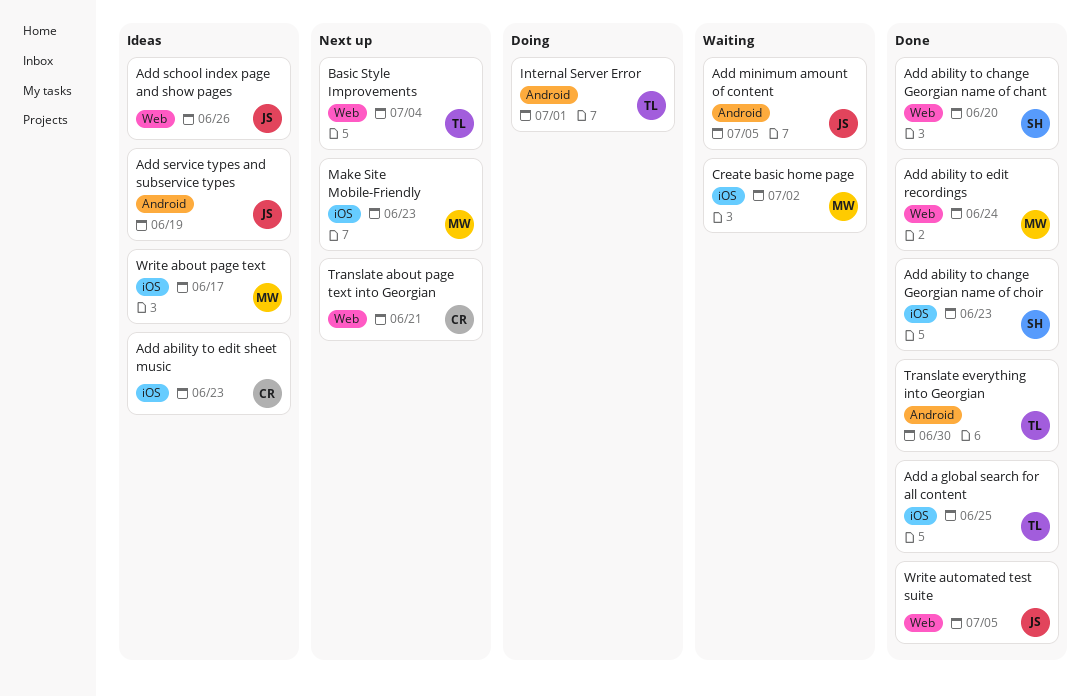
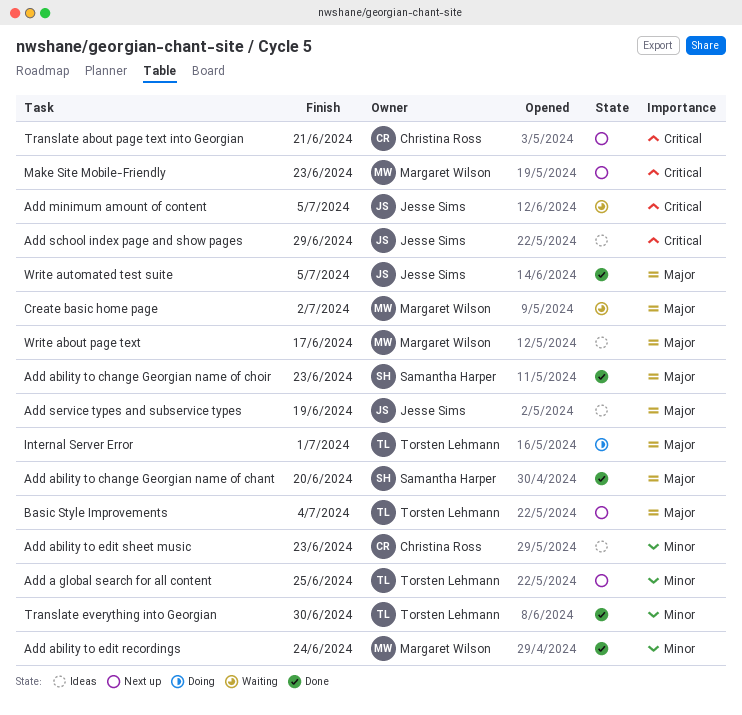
Add a global search for all content, status: Done -> Next up
Add school index page and show pages, due: Jun 26 -> Jun 29

